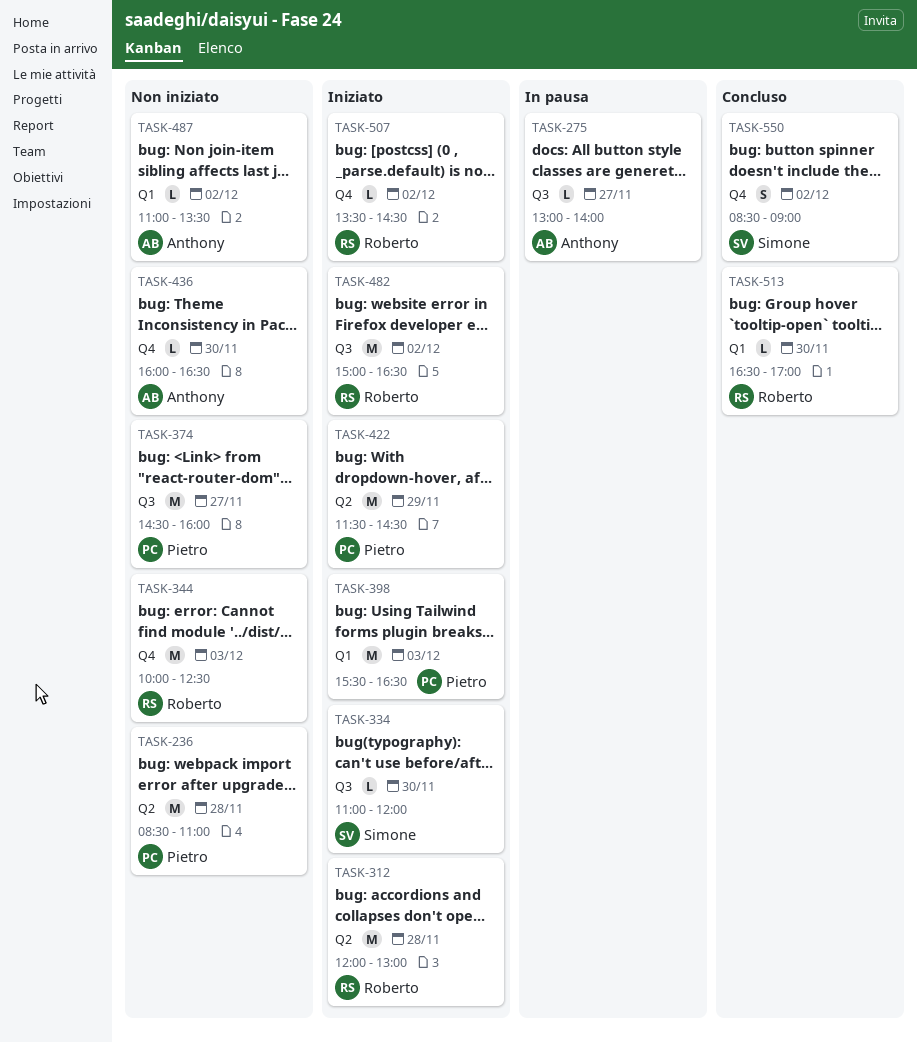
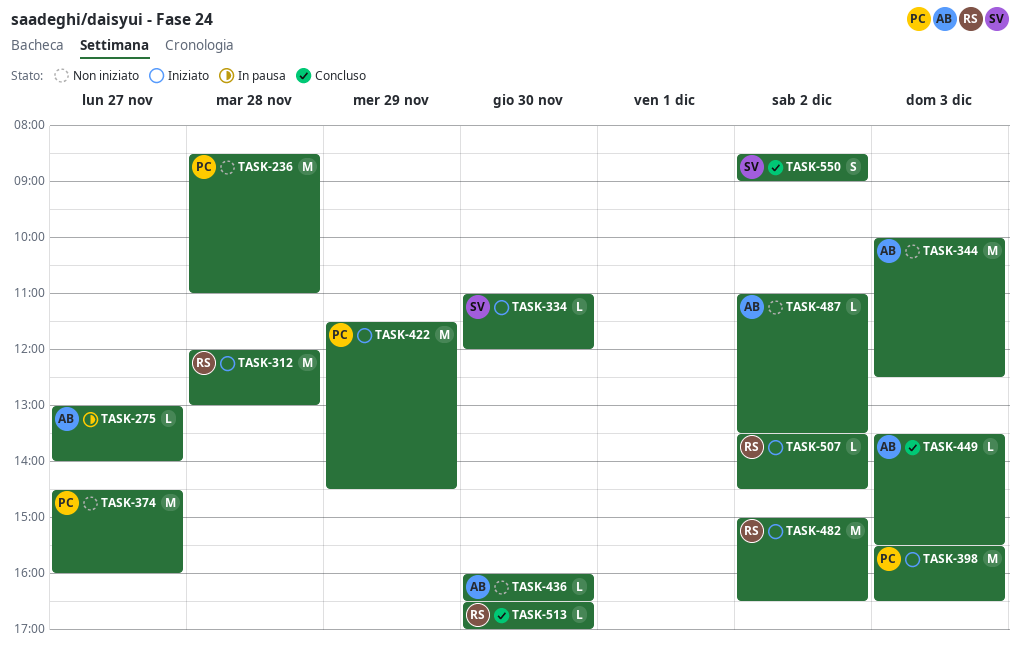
TASK-344, owner: Roberto -> Anthony
TASK-449: none -> present

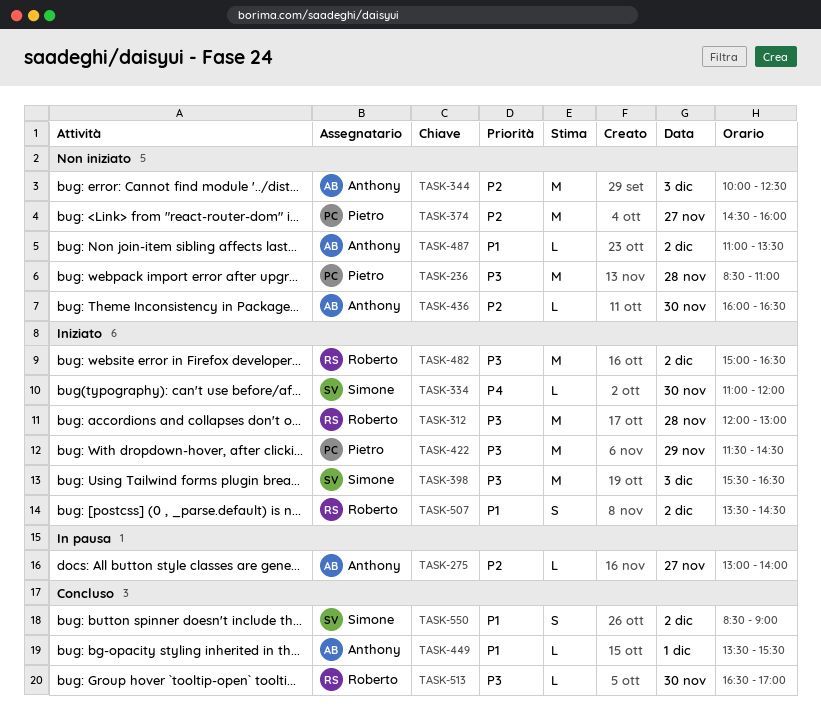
TASK-398, owner: Pietro -> Simone
TASK-449, day: Dec 3 -> Dec 1
TASK-507, estimate: L -> S

